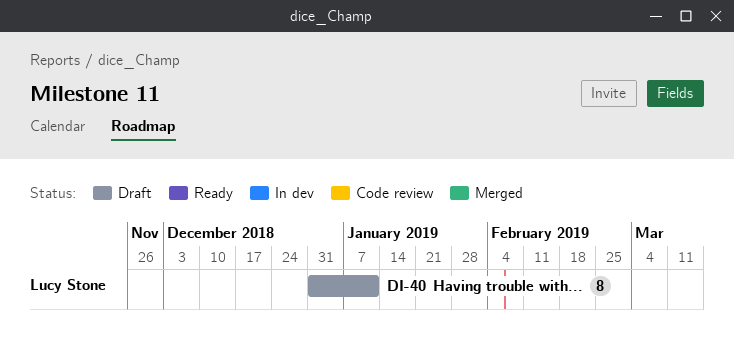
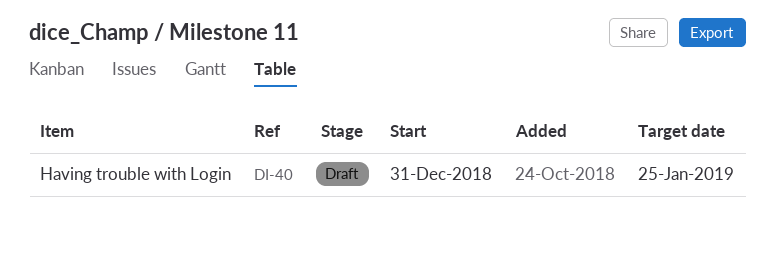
DI-40, due: Jan 11 -> Jan 25

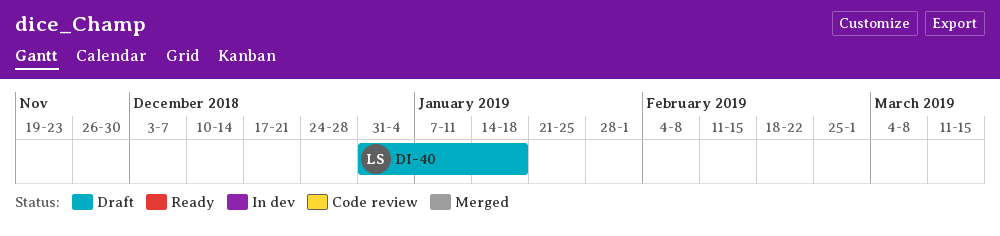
DI-40, due: Jan 25 -> Jan 18

